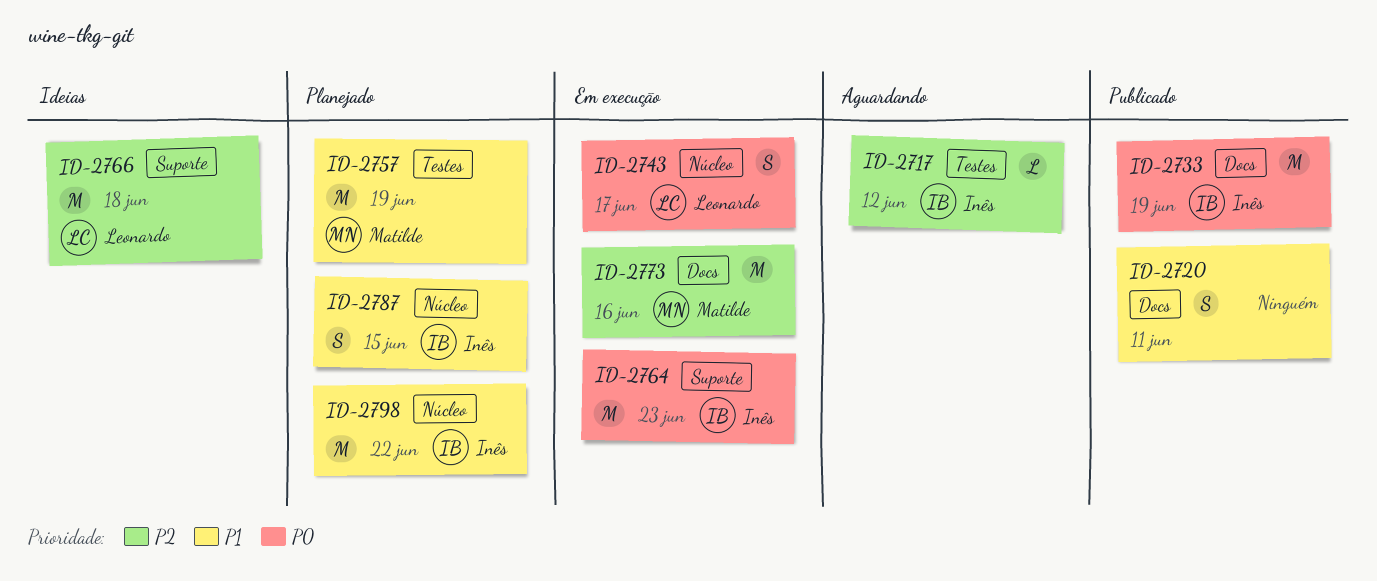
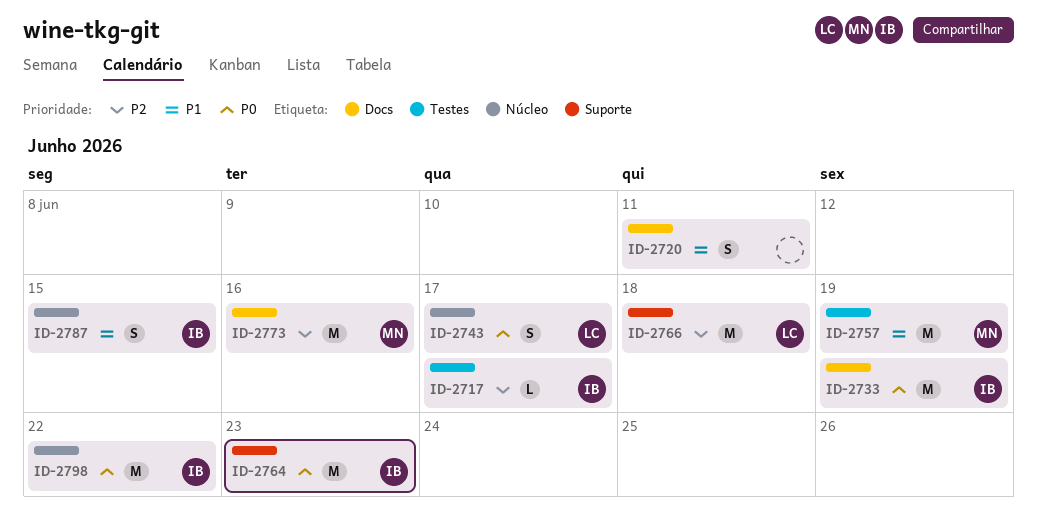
ID-2717, due: Jun 12 -> Jun 17
ID-2798, priority: P1 -> P0

